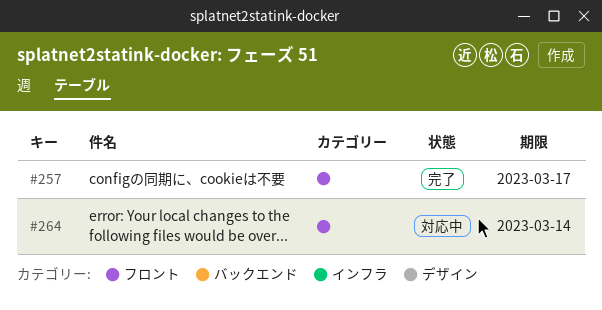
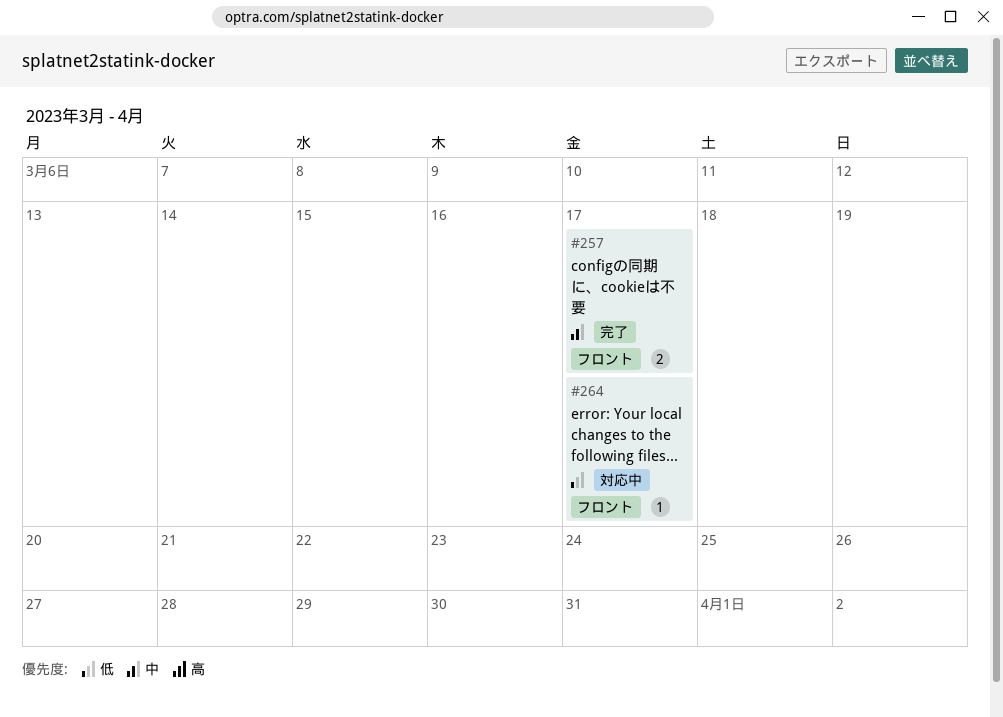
#264, due: Mar 14 -> Mar 17

